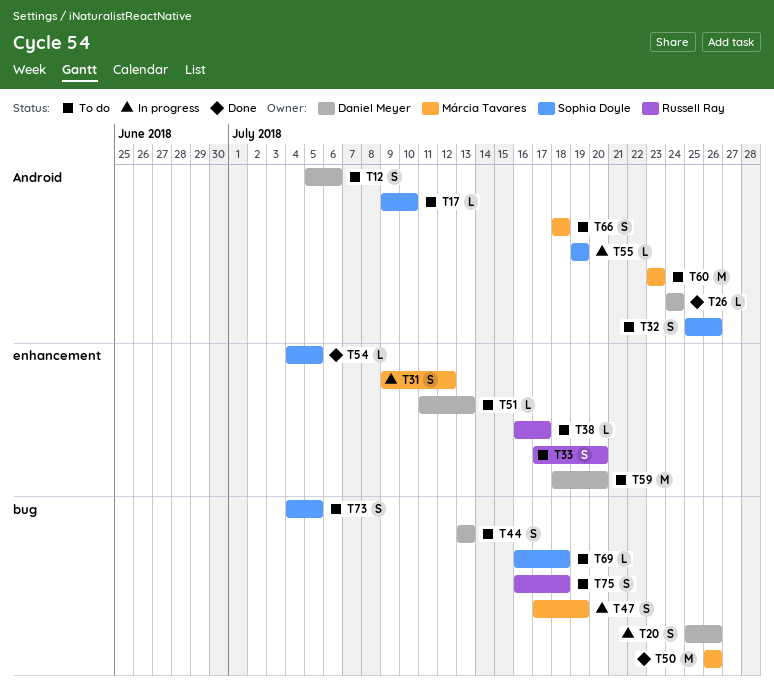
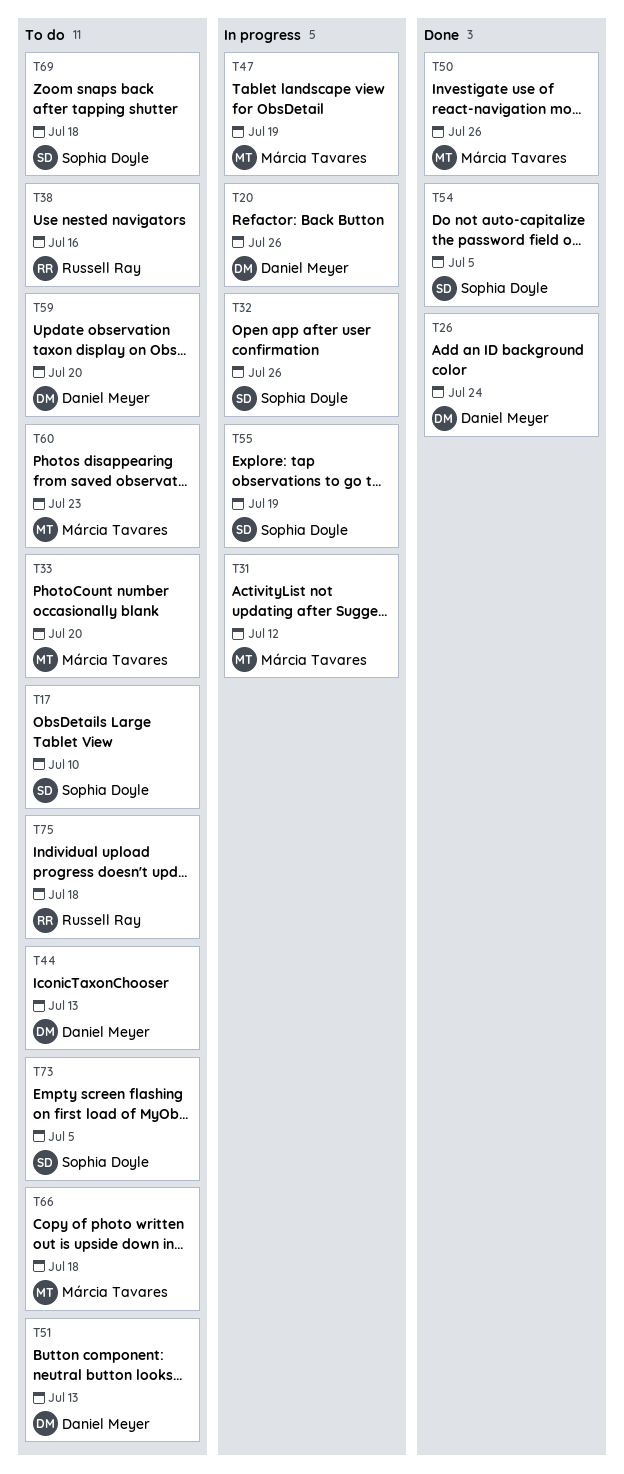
T12: present -> none
T32, status: To do -> In progress
T33, owner: Russell Ray -> Márcia Tavares
T38, due: Jul 17 -> Jul 16

